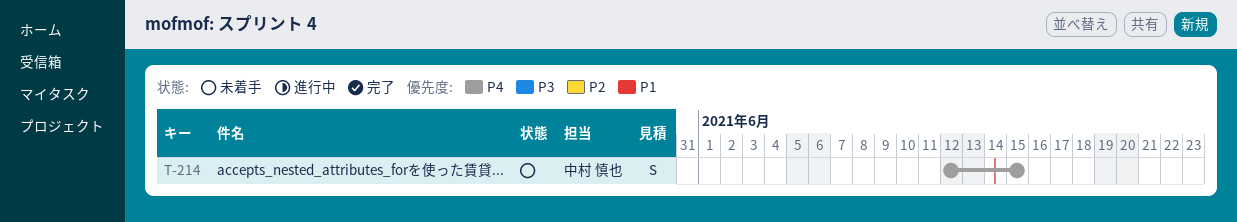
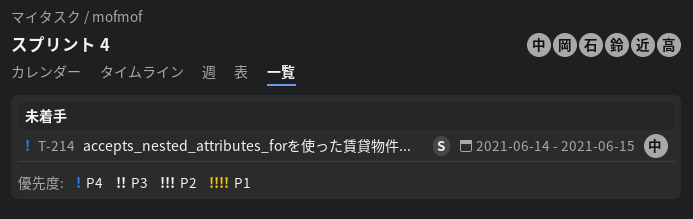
T-214, start: Jun 12 -> Jun 14

